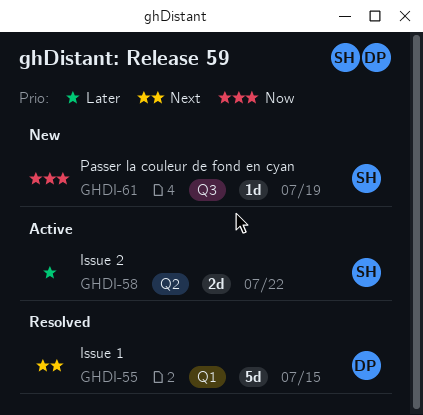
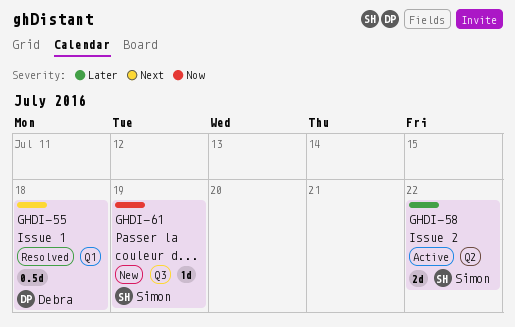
GHDI-55, estimate: 5d -> 0.5d
GHDI-55, due: Jul 15 -> Jul 18

